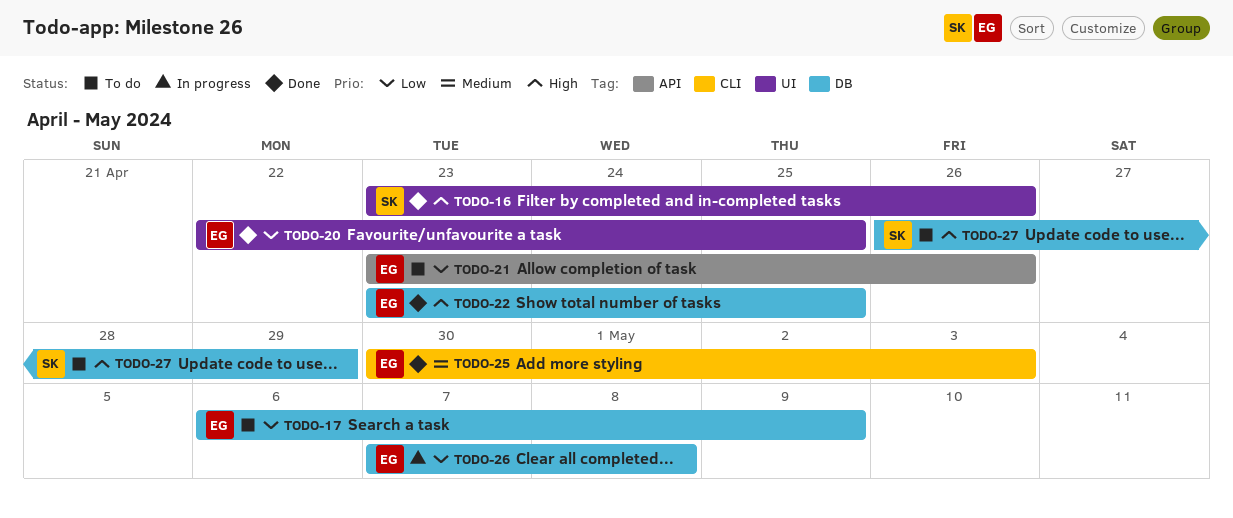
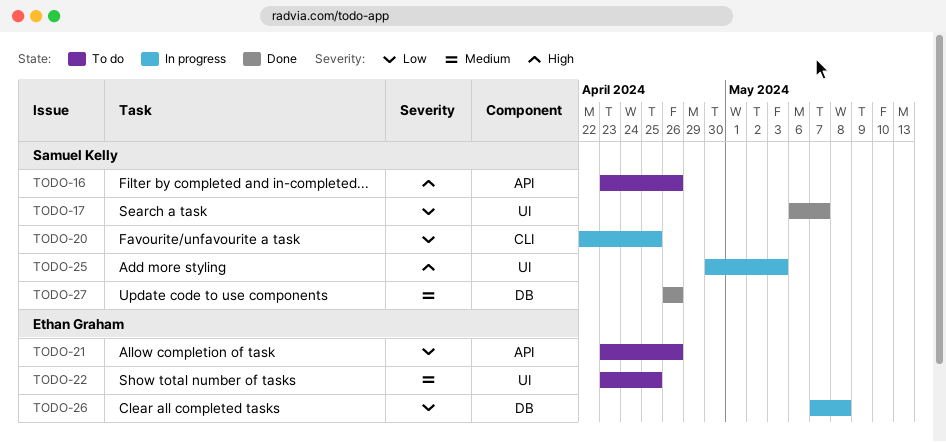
TODO-16, status: Done -> To do
TODO-16, label: UI -> API
TODO-17, status: To do -> Done
TODO-17, owner: Ethan Graham -> Samuel Kelly
TODO-17, label: DB -> UI
TODO-17, due: May 9 -> May 7
TODO-20, status: Done -> In progress
TODO-20, owner: Ethan Graham -> Samuel Kelly
TODO-20, label: UI -> CLI
TODO-22, status: Done -> To do
TODO-22, priority: High -> Medium
TODO-22, label: DB -> UI
TODO-25, status: Done -> In progress
TODO-25, owner: Ethan Graham -> Samuel Kelly
TODO-25, priority: Medium -> High
TODO-25, label: CLI -> UI
TODO-27, status: To do -> Done
TODO-27, priority: High -> Medium
TODO-27, due: Apr 29 -> Apr 26

